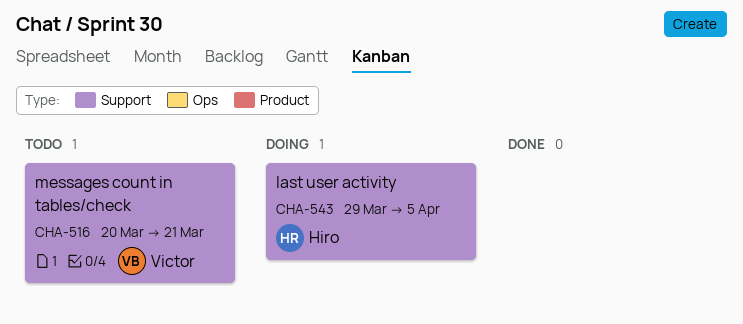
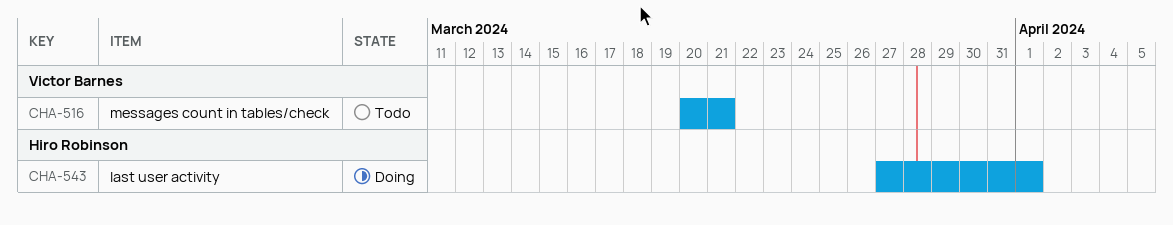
CHA-543, start: Mar 29 -> Mar 27
CHA-543, due: Apr 5 -> Apr 1

